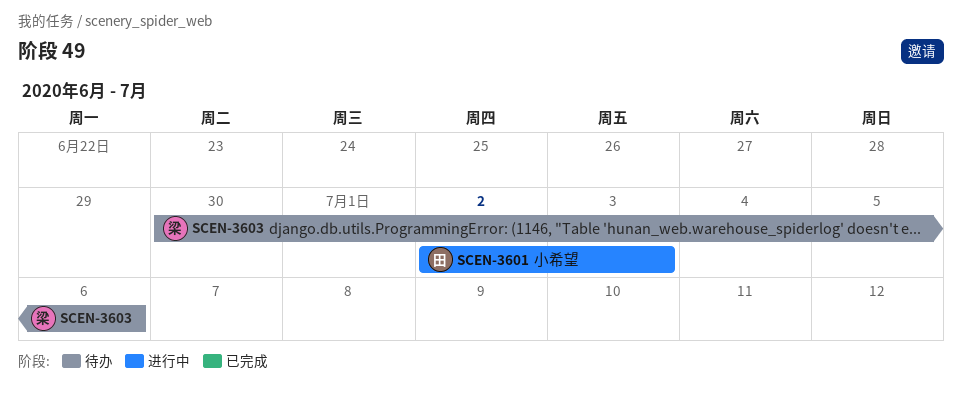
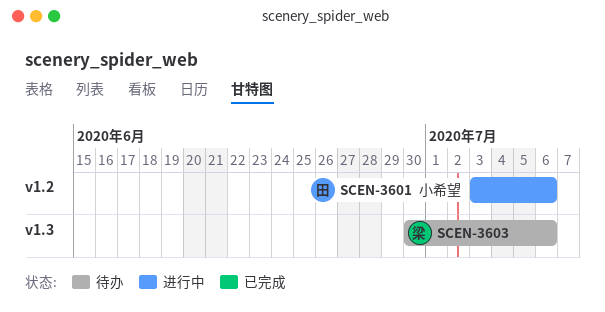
SCEN-3601, start: Jul 2 -> Jul 3
SCEN-3601, due: Jul 3 -> Jul 6

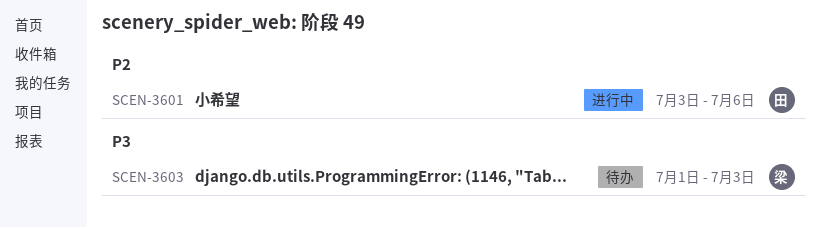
SCEN-3603, start: Jun 30 -> Jul 1
SCEN-3603, due: Jul 6 -> Jul 3

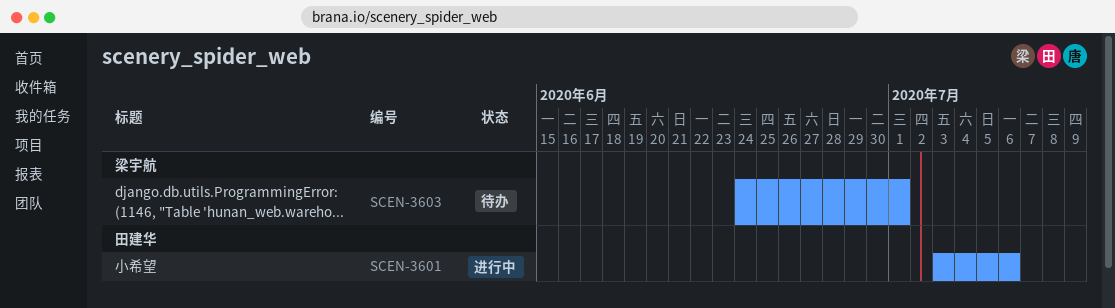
SCEN-3603, start: Jul 1 -> Jun 24
SCEN-3603, due: Jul 3 -> Jul 1

